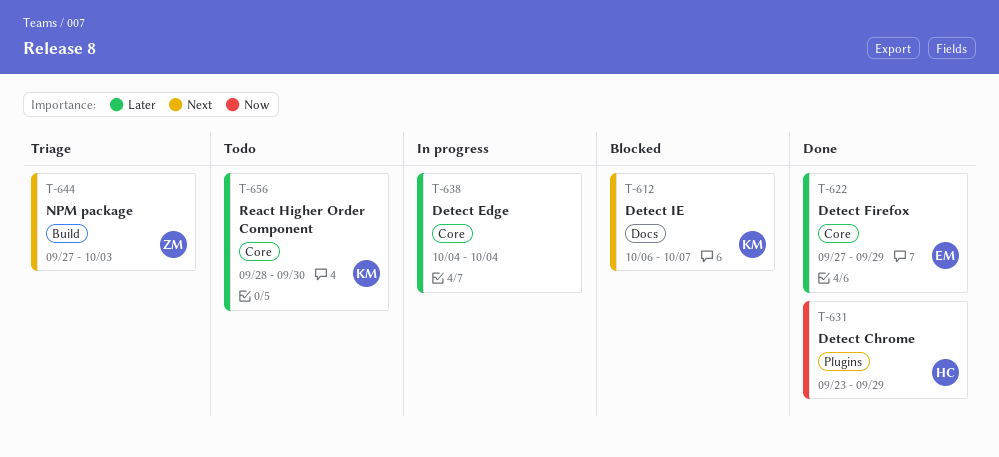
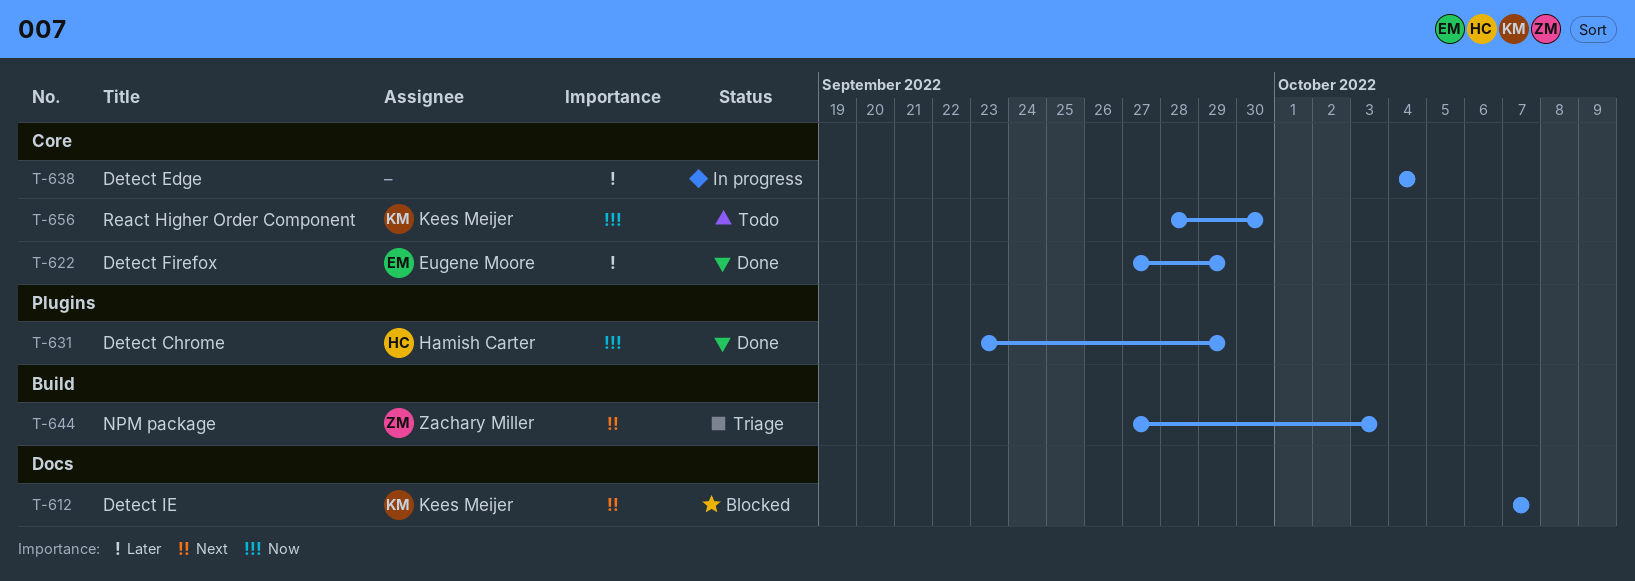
T-612, start: Oct 6 -> Oct 7
T-656, priority: Later -> Now

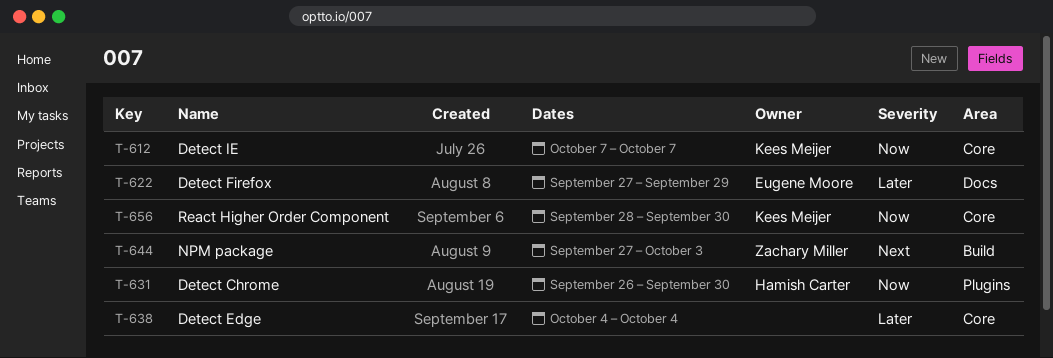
T-612, priority: Next -> Now
T-612, label: Docs -> Core
T-622, label: Core -> Docs
T-631, start: Sep 23 -> Sep 26
T-631, due: Sep 29 -> Sep 30

